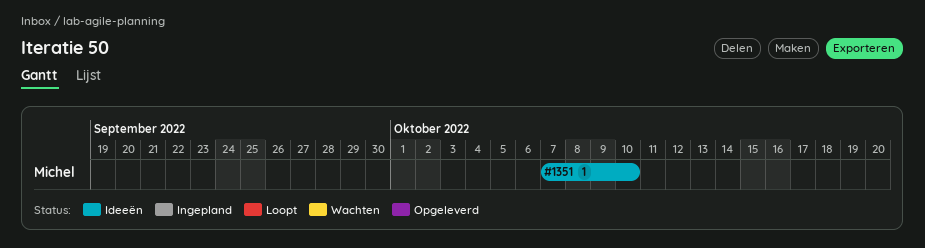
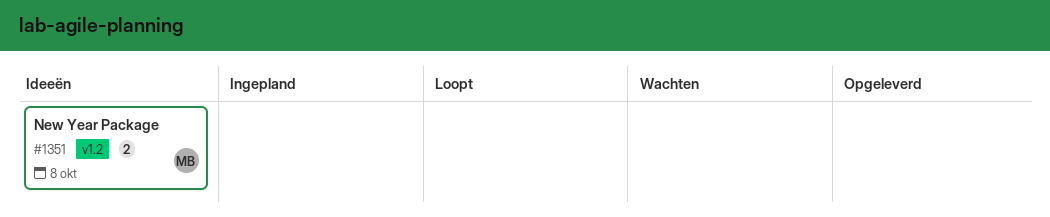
#1351, estimate: 1 -> 2
#1351, due: Oct 10 -> Oct 8

